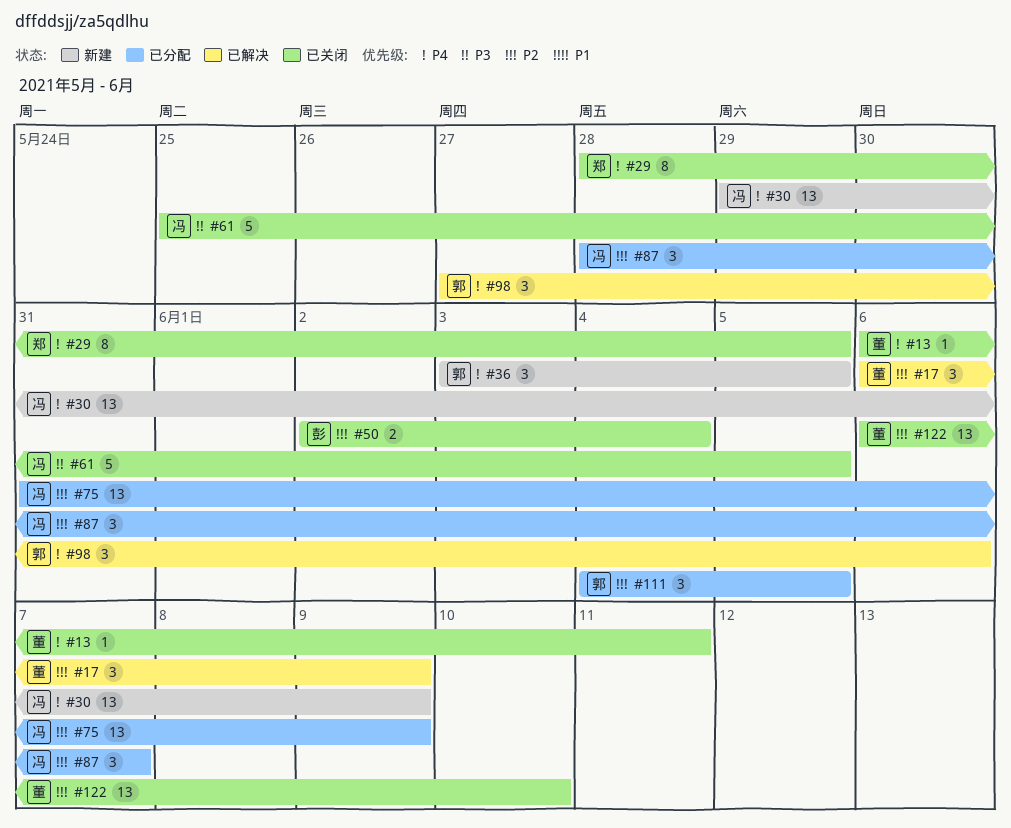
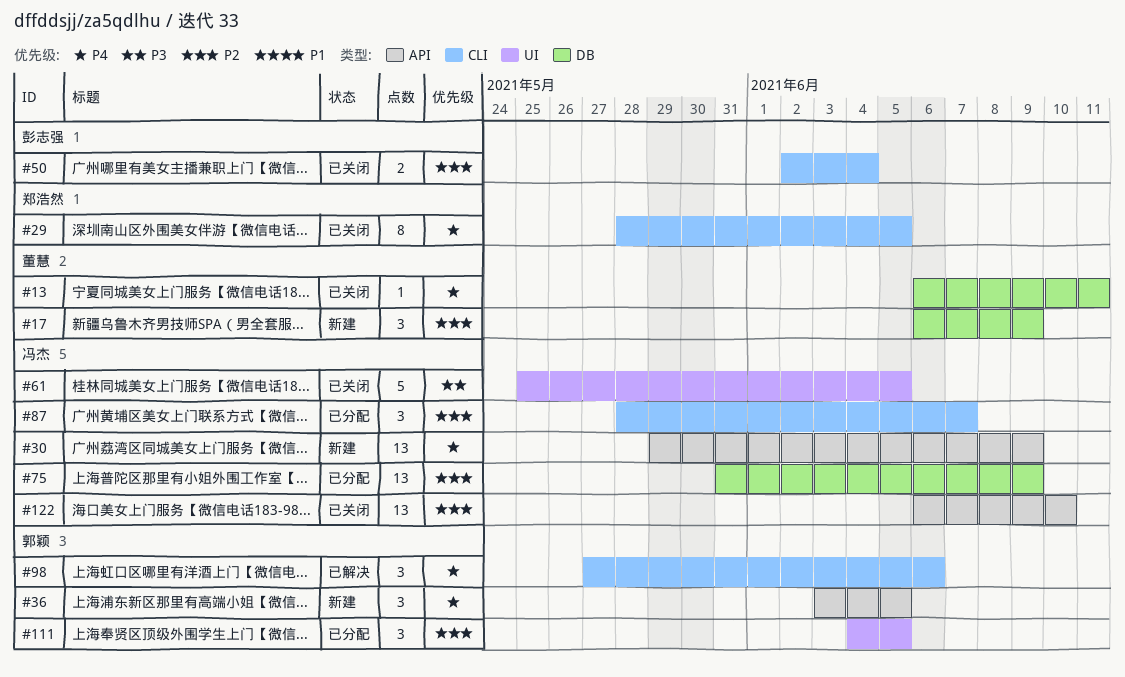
#17, status: 已解决 -> 新建
#122, owner: 董慧 -> 冯杰

